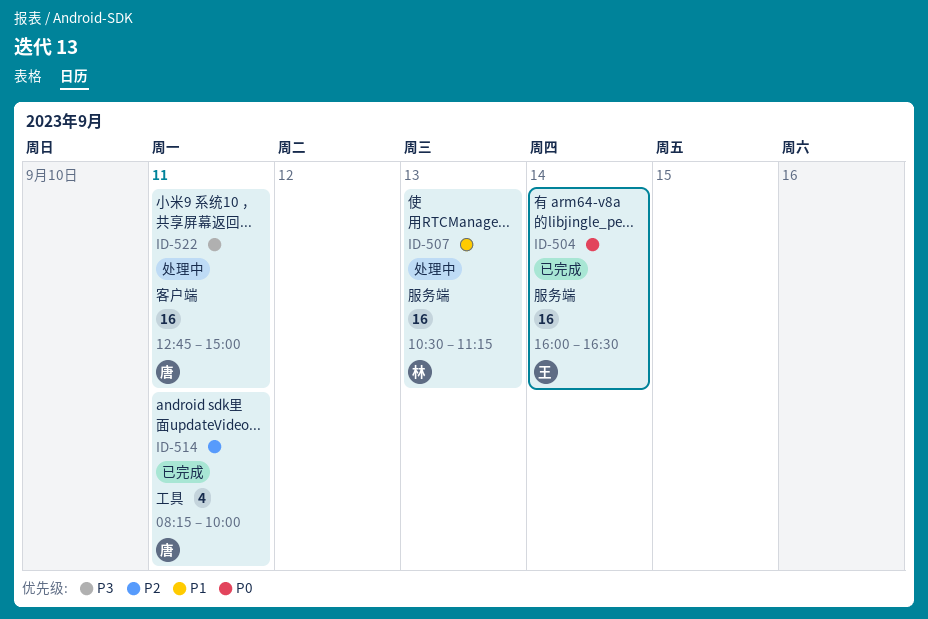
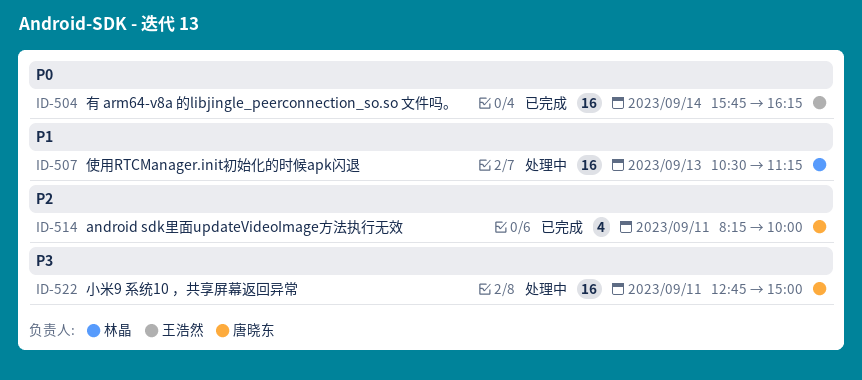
ID-504, begins: 16:00 -> 15:45
ID-504, ends: 16:30 -> 16:15

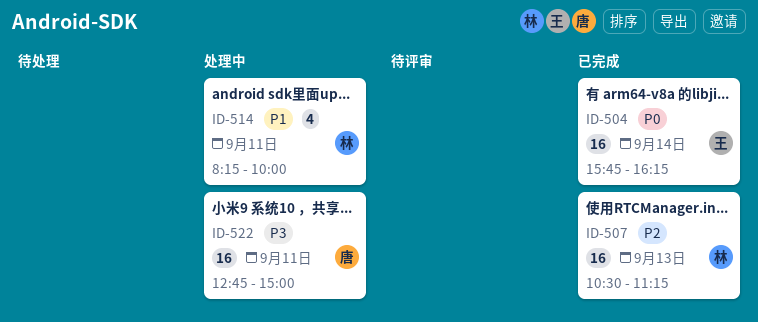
ID-507, status: 处理中 -> 已完成
ID-507, priority: P1 -> P2
ID-514, status: 已完成 -> 处理中
ID-514, owner: 唐晓东 -> 林晶
ID-514, priority: P2 -> P1

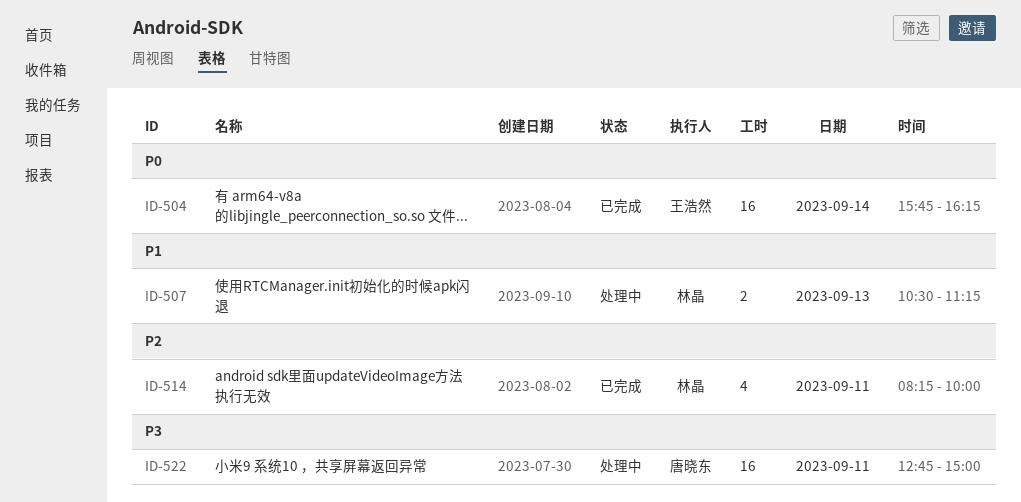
ID-507, status: 已完成 -> 处理中
ID-507, priority: P2 -> P1
ID-507, estimate: 16 -> 2
ID-514, status: 处理中 -> 已完成
ID-514, priority: P1 -> P2

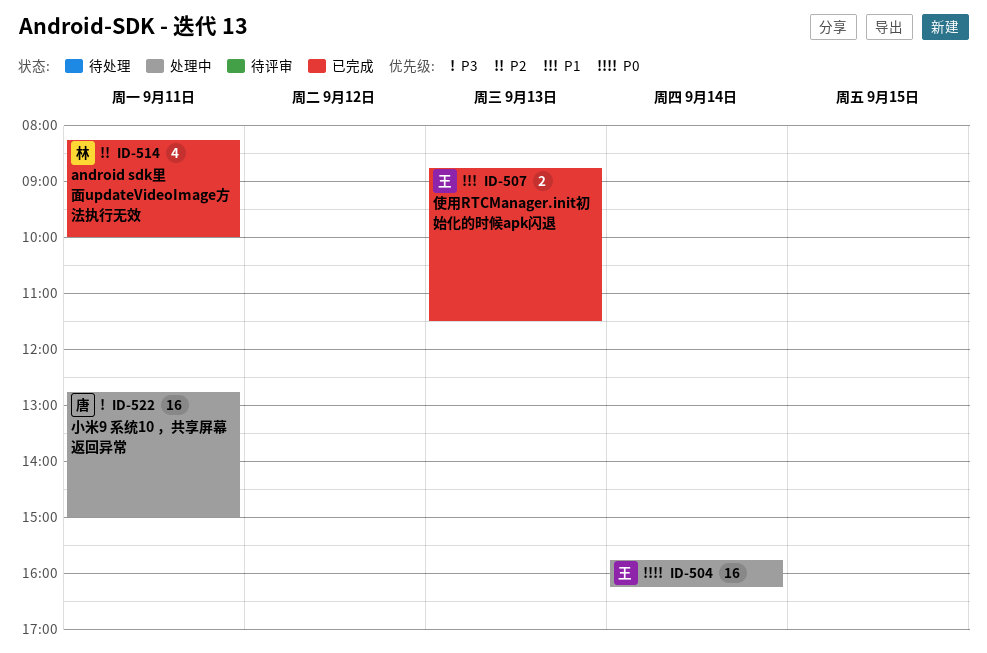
ID-504, status: 已完成 -> 处理中
ID-507, status: 处理中 -> 已完成
ID-507, owner: 林晶 -> 王浩然
ID-507, begins: 10:30 -> 08:45
ID-507, ends: 11:15 -> 11:30

